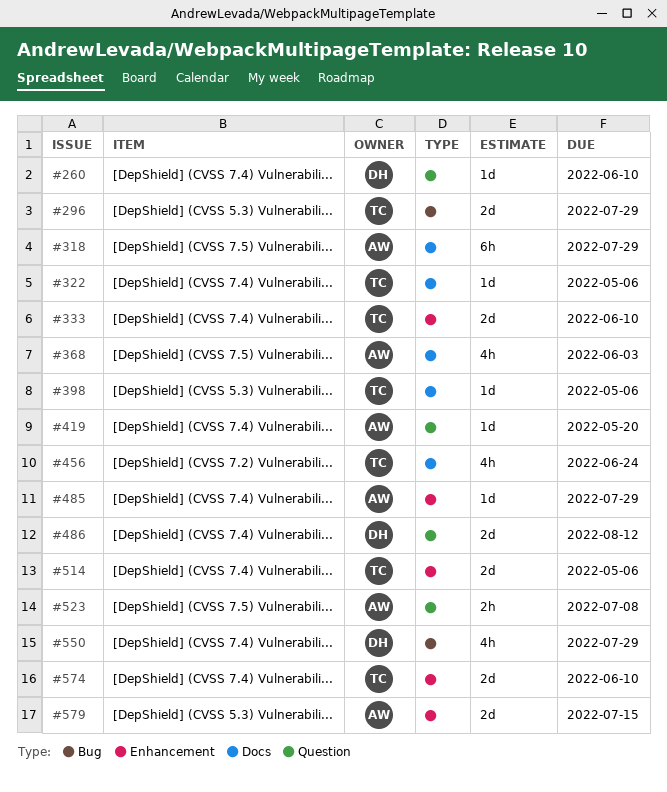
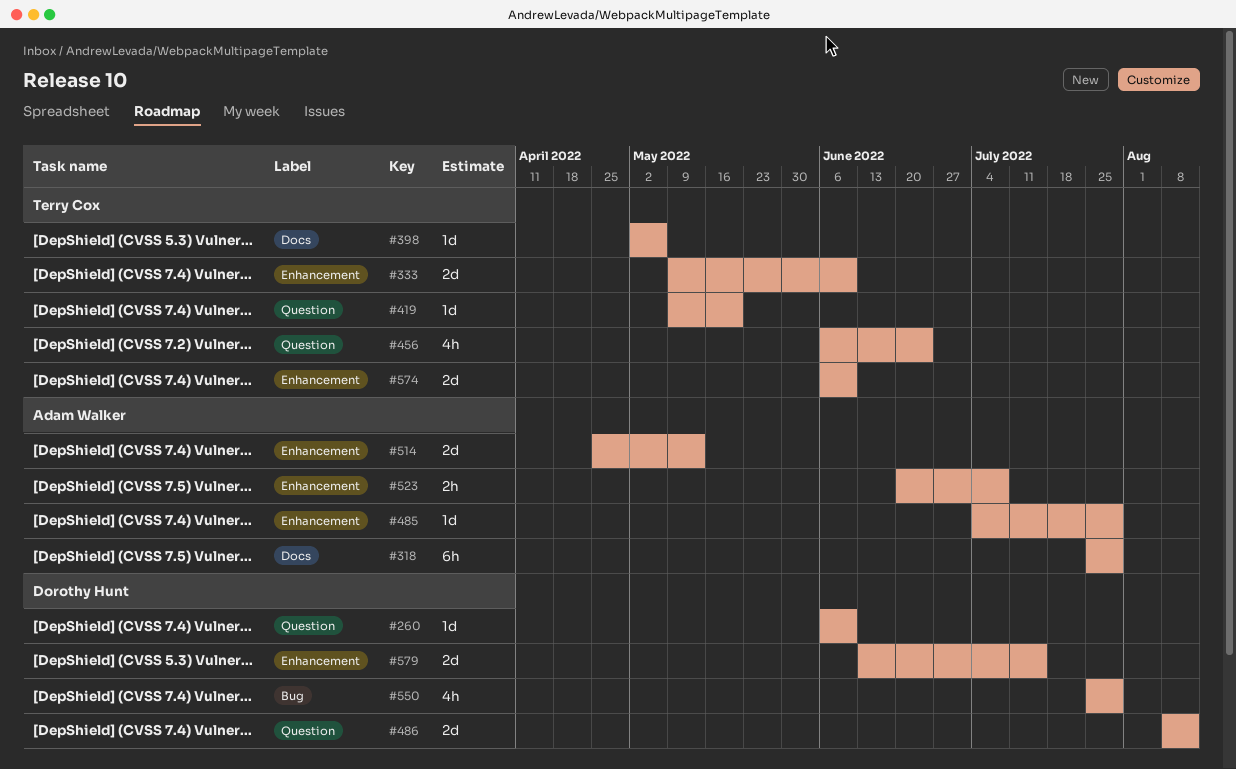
#296: present -> none
#322: present -> none
#368: present -> none
#419, owner: Adam Walker -> Terry Cox
#456, label: Docs -> Question
#514, owner: Terry Cox -> Adam Walker
#514, due: May 6 -> May 13
#523, label: Question -> Enhancement
#579, owner: Adam Walker -> Dorothy Hunt

